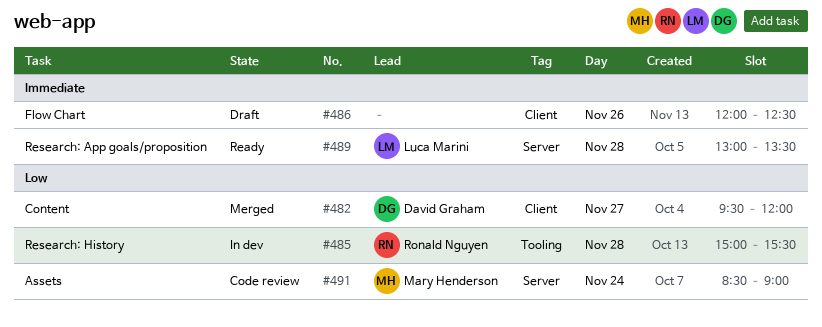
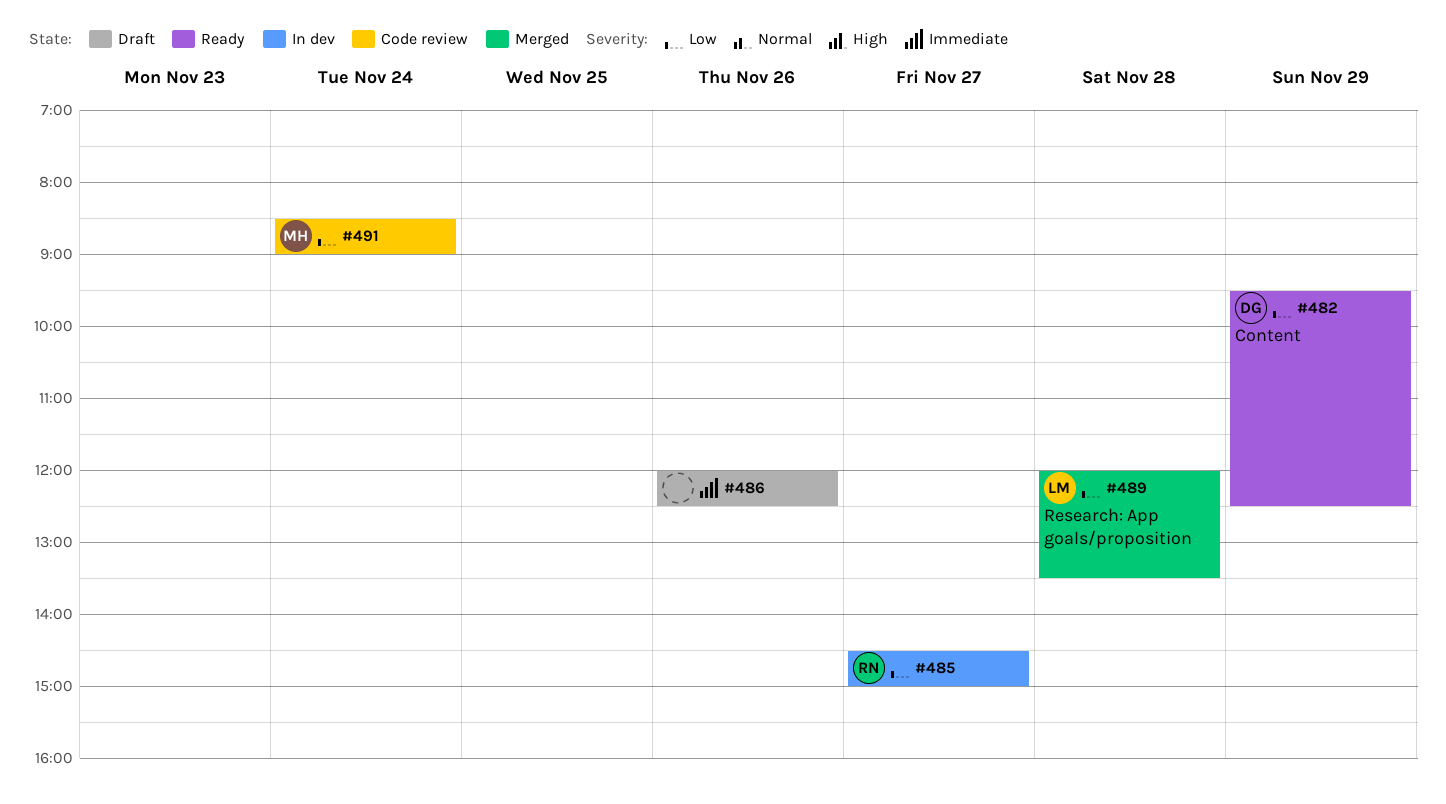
#482, status: Merged -> Ready
#482, day: Nov 27 -> Nov 29
#482, ends: 12:00 -> 12:30
#485, day: Nov 28 -> Nov 27
#485, begins: 15:00 -> 14:30
#485, ends: 15:30 -> 15:00
#489, status: Ready -> Merged
#489, priority: Immediate -> Low
#489, begins: 13:00 -> 12:00

